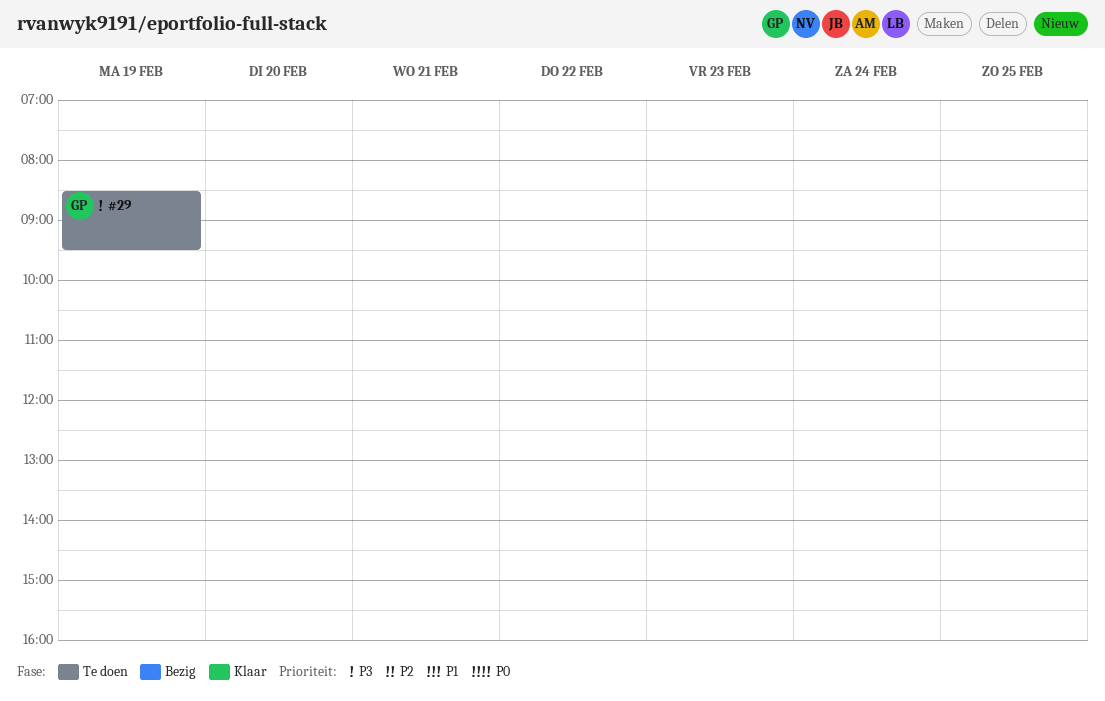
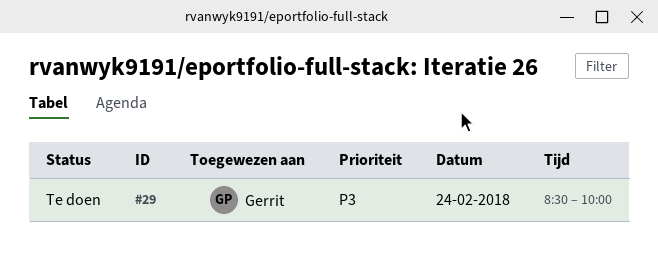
#29, day: Feb 19 -> Feb 24
#29, ends: 09:30 -> 10:00

